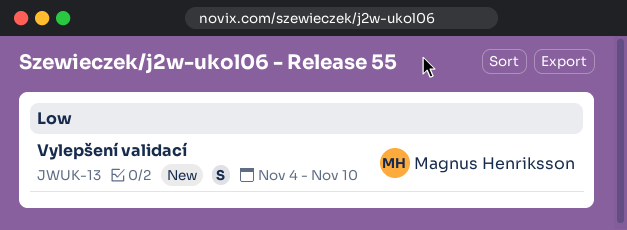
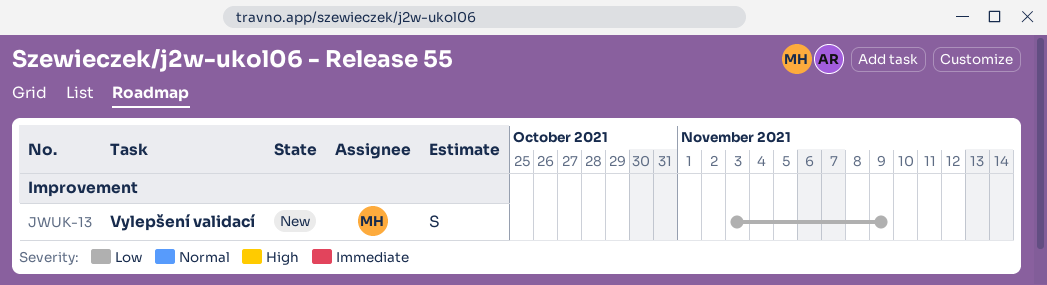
JWUK-13, start: Nov 4 -> Nov 3
JWUK-13, due: Nov 10 -> Nov 9

